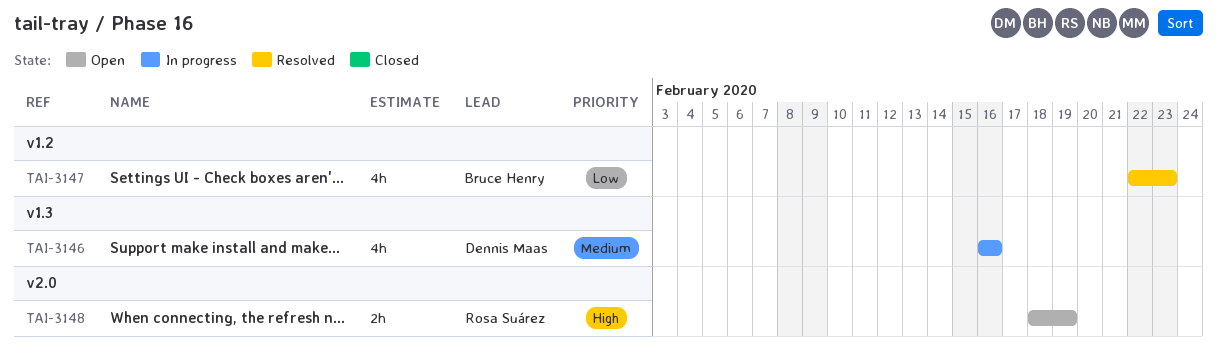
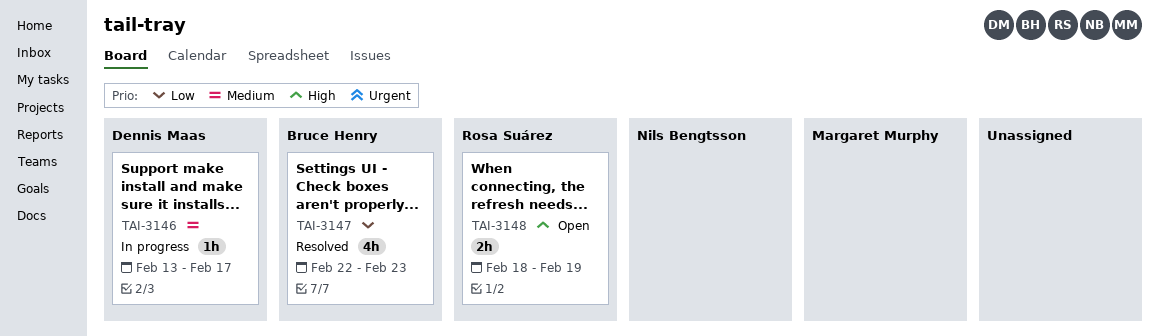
TAI-3146, estimate: 4h -> 1h
TAI-3146, start: Feb 16 -> Feb 13
TAI-3146, due: Feb 16 -> Feb 17

